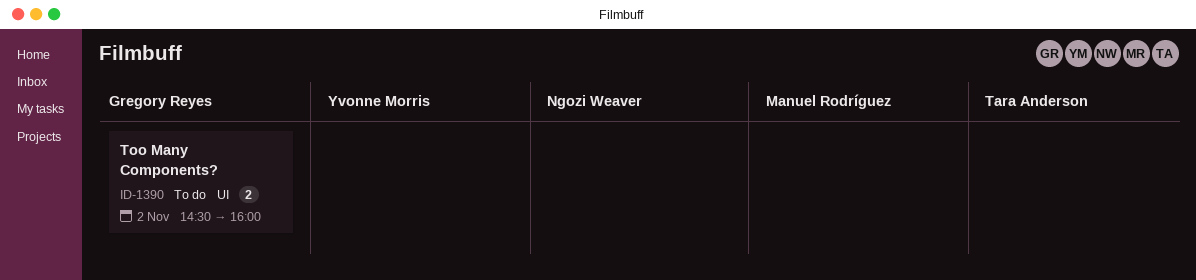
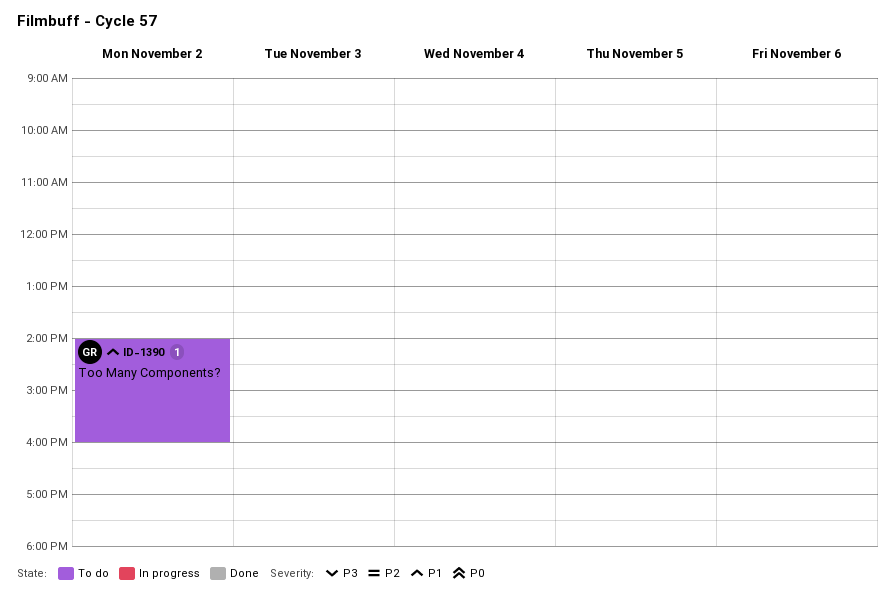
ID-1390, estimate: 2 -> 1
ID-1390, begins: 14:30 -> 14:00

